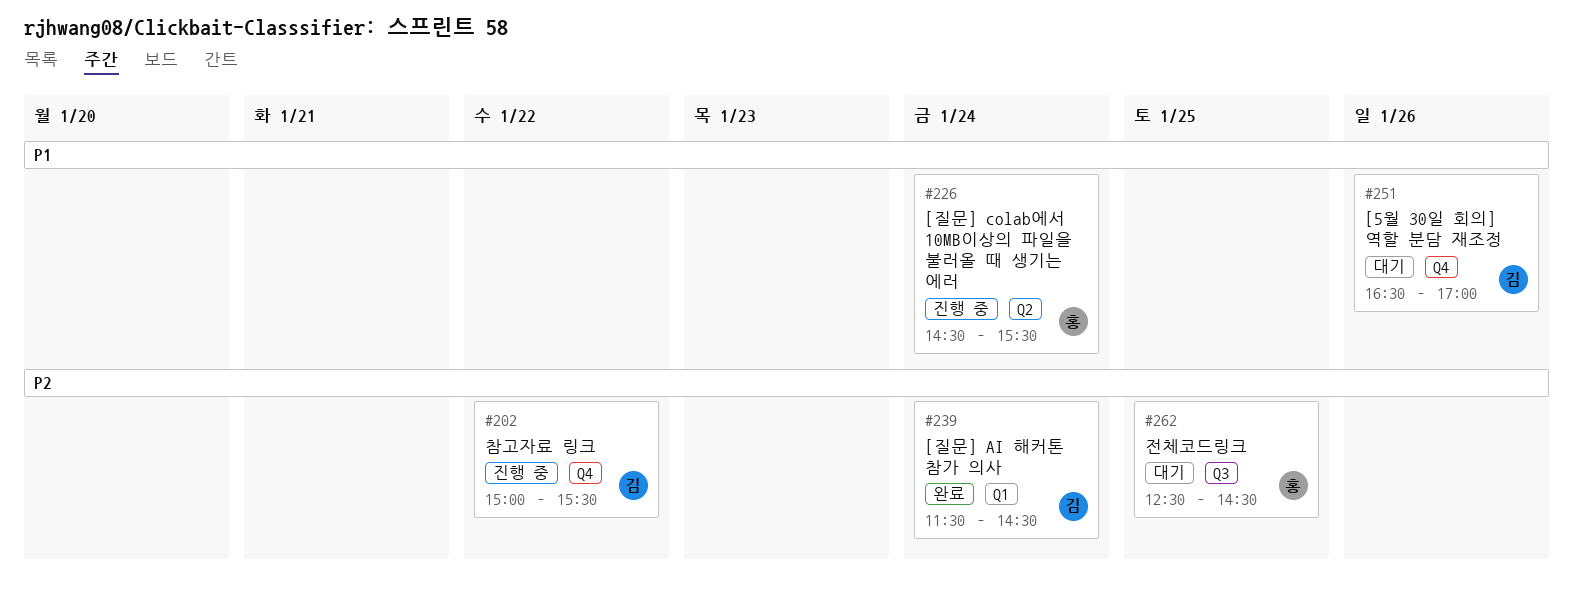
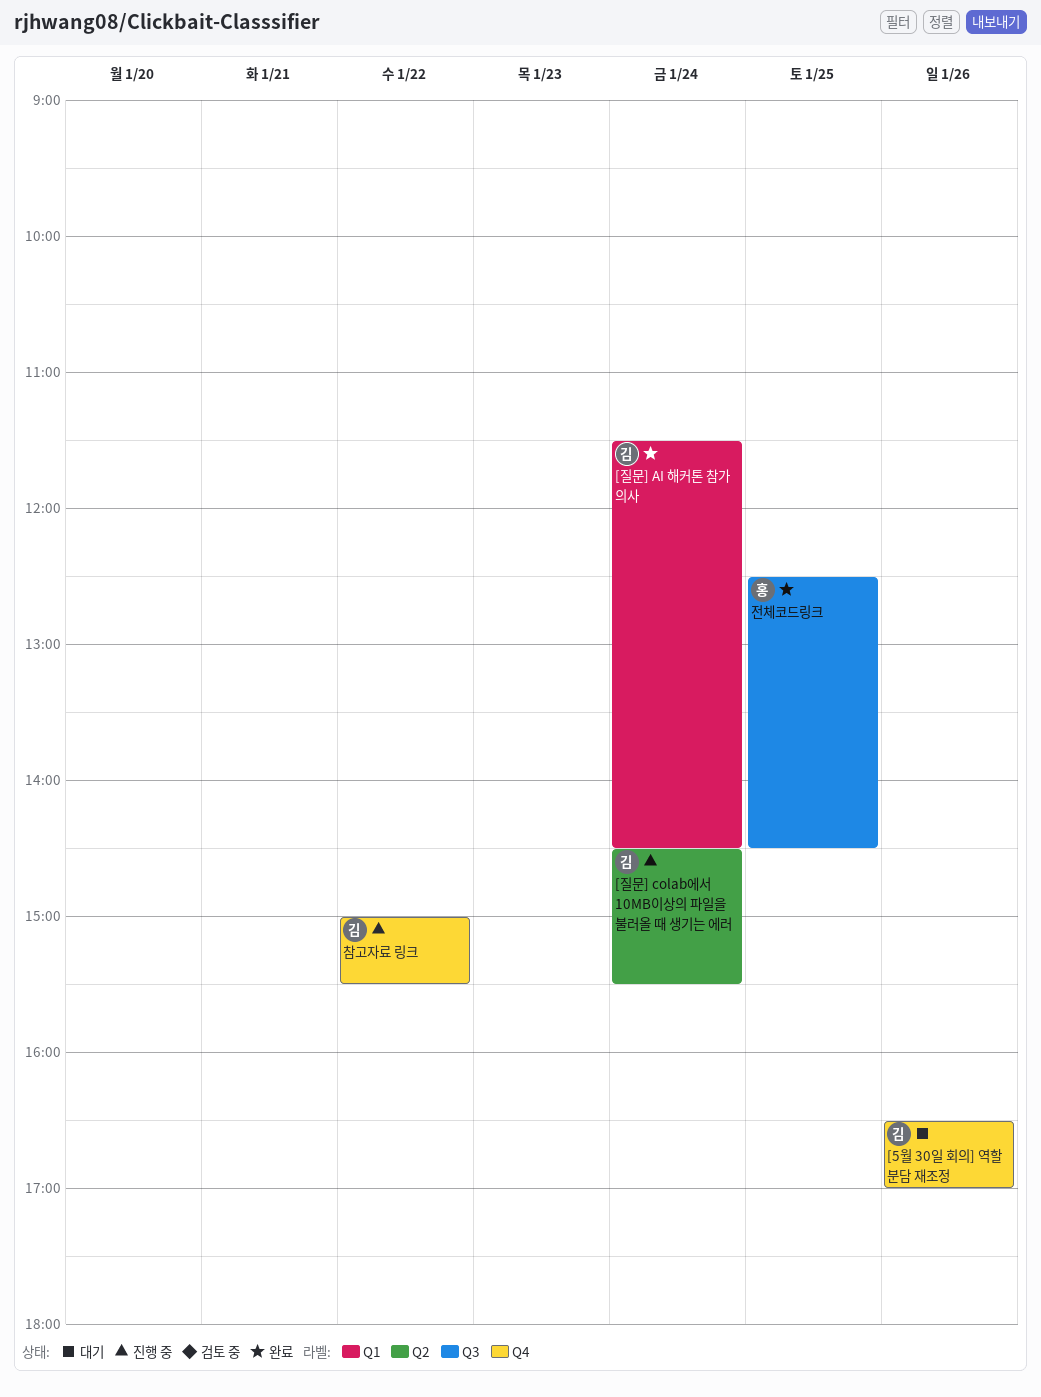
[질문] colab에서 10MB이상의 파일을 불러올 때 생기는 에러, owner: 홍 -> 김
전체코드링크, status: 대기 -> 완료

